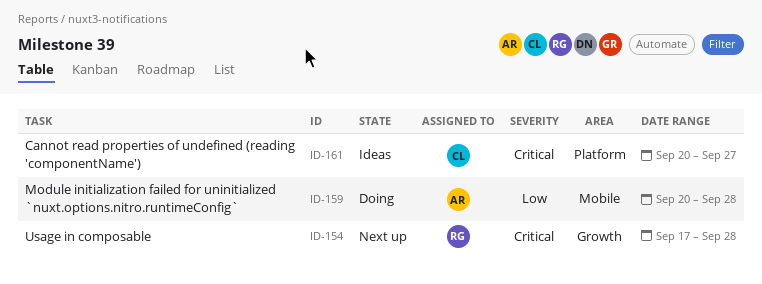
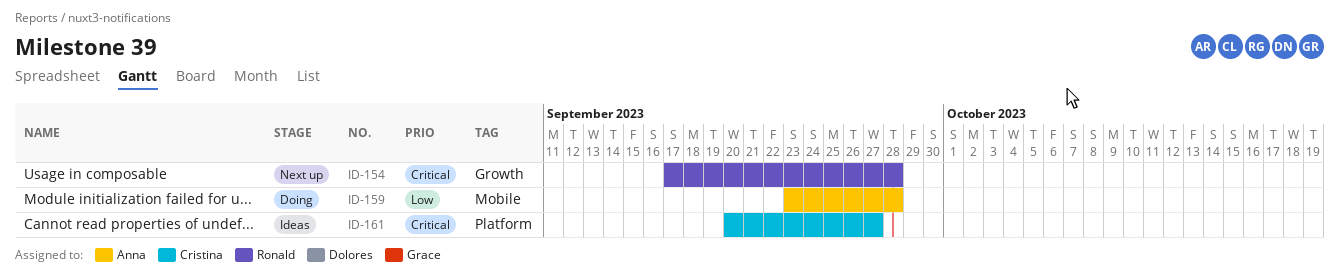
ID-159, start: Sep 20 -> Sep 23

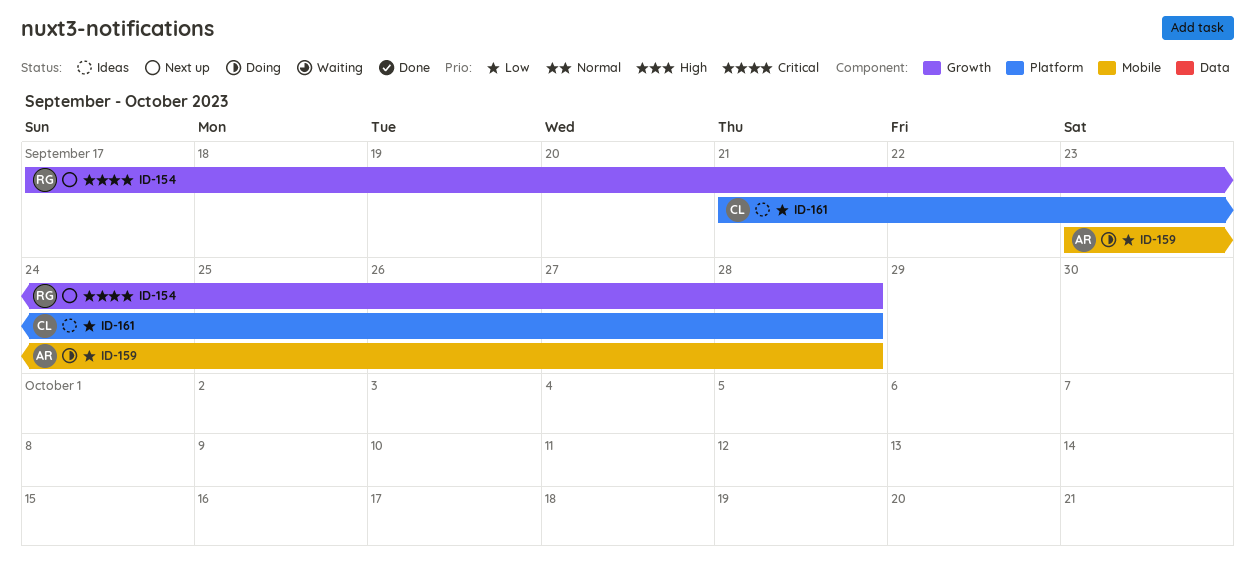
ID-161, priority: Critical -> Low
ID-161, start: Sep 20 -> Sep 21
ID-161, due: Sep 27 -> Sep 28

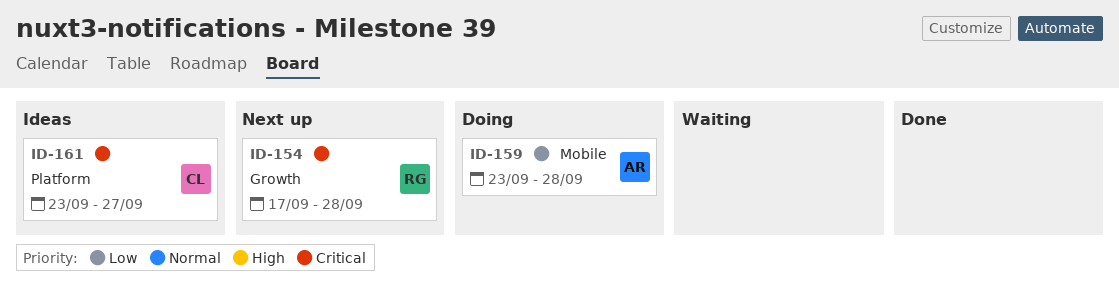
ID-161, priority: Low -> Critical
ID-161, start: Sep 21 -> Sep 23
ID-161, due: Sep 28 -> Sep 27

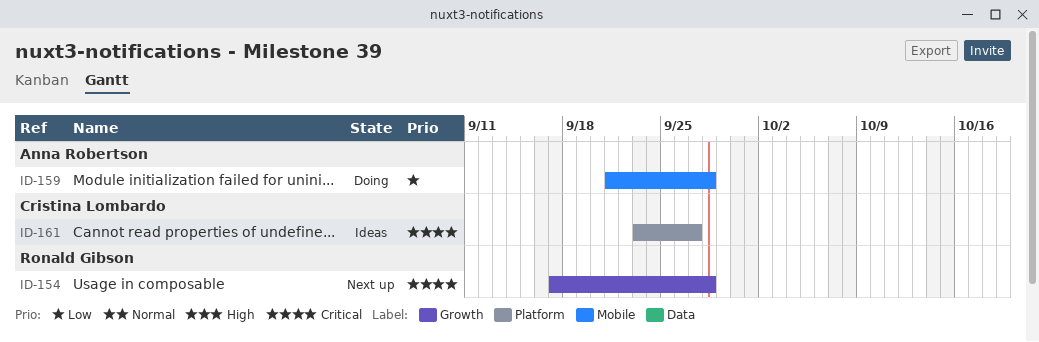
ID-159, start: Sep 23 -> Sep 21

